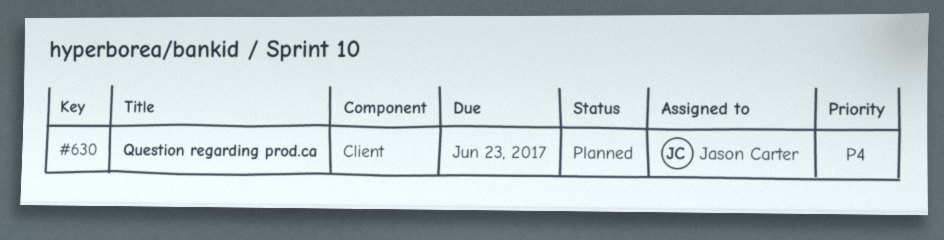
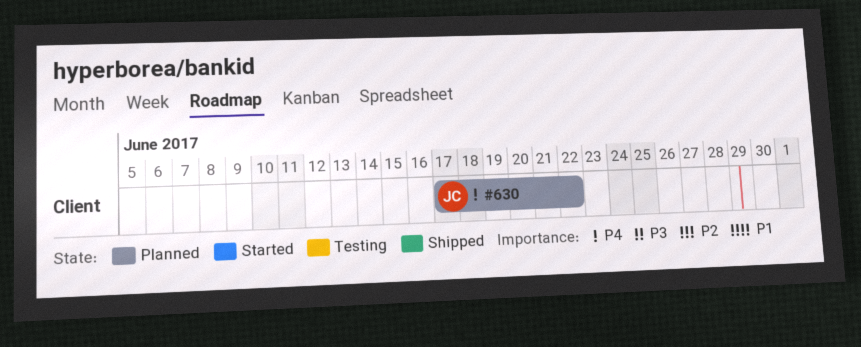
#630, due: Jun 23 -> Jun 22

